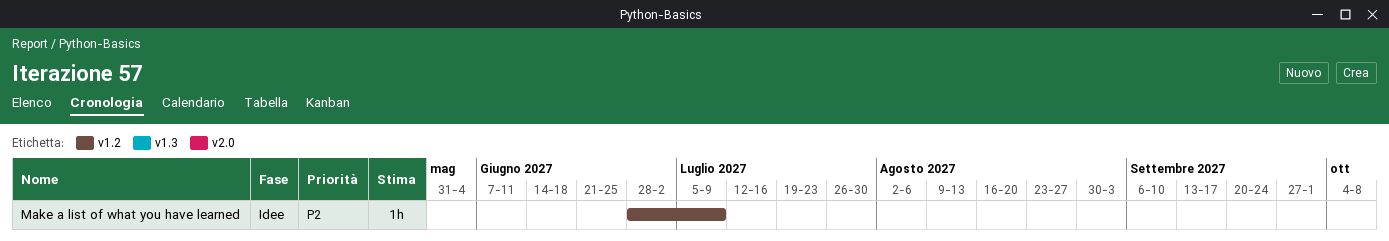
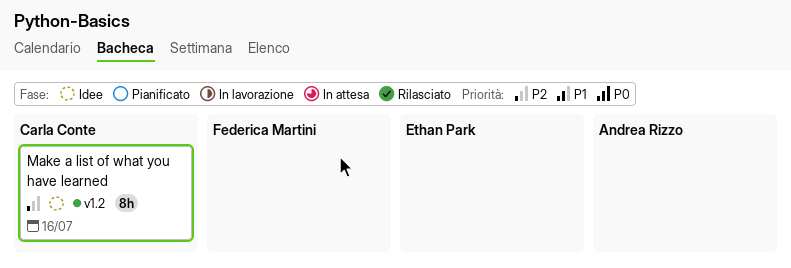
Make a list of what you have learned, estimate: 1h -> 8h
Make a list of what you have learned, due: Jul 9 -> Jul 16

